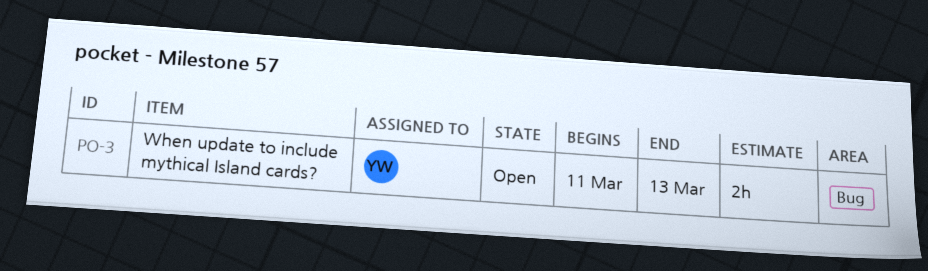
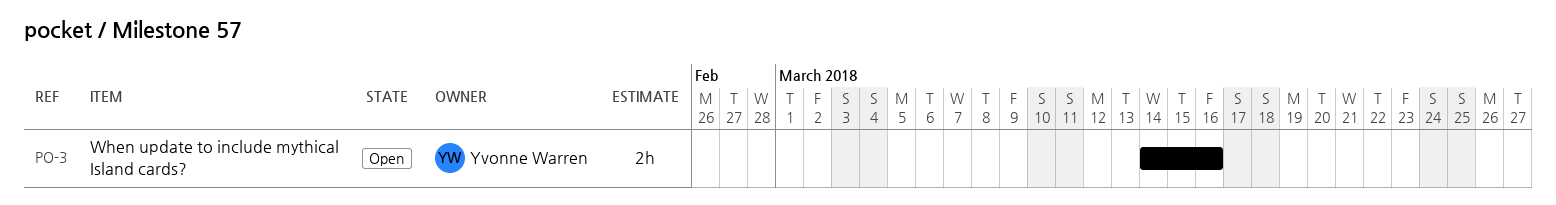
PO-3, start: Mar 11 -> Mar 14
PO-3, due: Mar 13 -> Mar 16

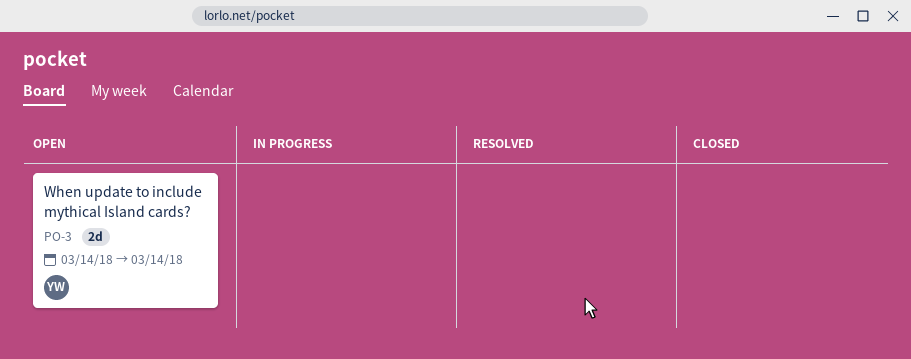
PO-3, estimate: 2h -> 2d
PO-3, due: Mar 16 -> Mar 14

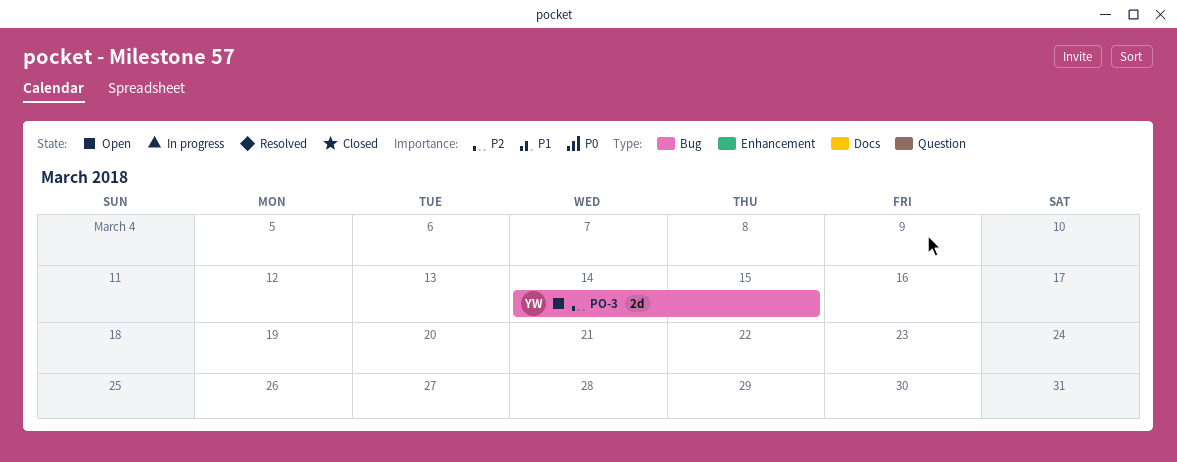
PO-3, due: Mar 14 -> Mar 15

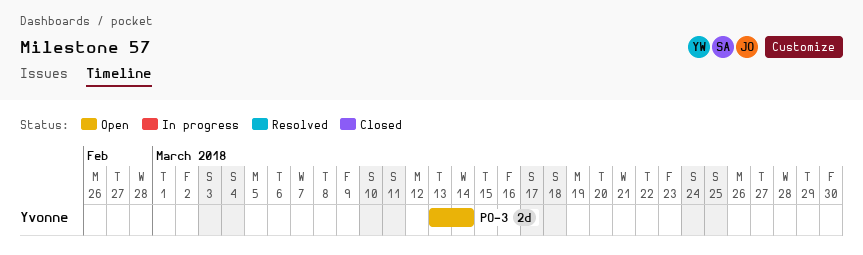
PO-3, start: Mar 14 -> Mar 13
PO-3, due: Mar 15 -> Mar 14

